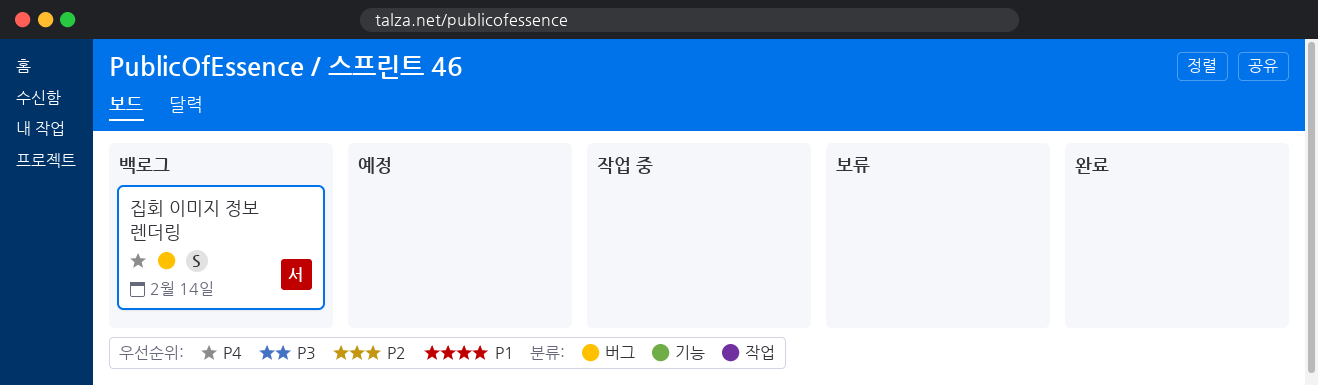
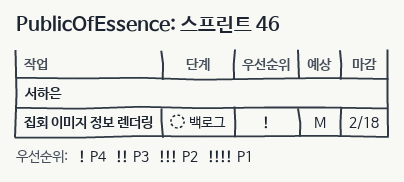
집회 이미지 정보 렌더링, estimate: S -> M
집회 이미지 정보 렌더링, due: Feb 14 -> Feb 18

